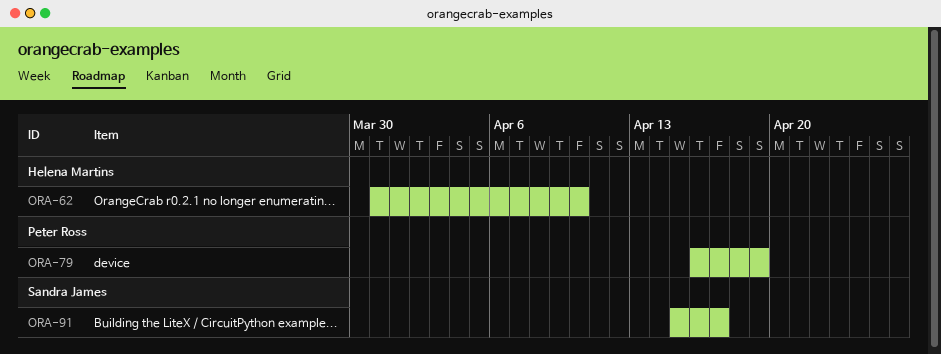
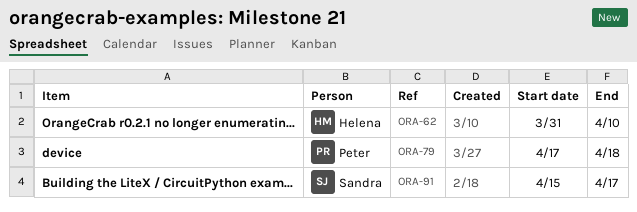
ORA-79, start: Apr 16 -> Apr 17
ORA-79, due: Apr 19 -> Apr 18

